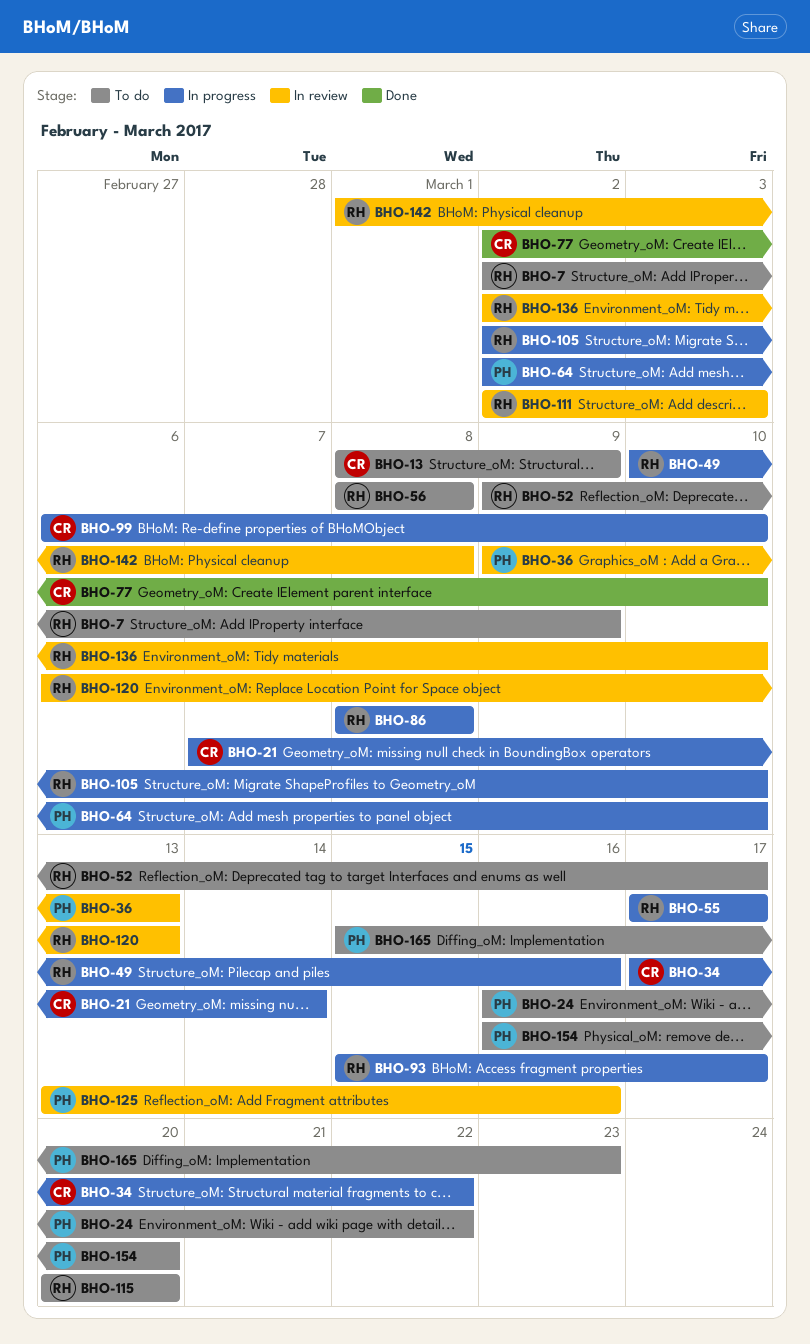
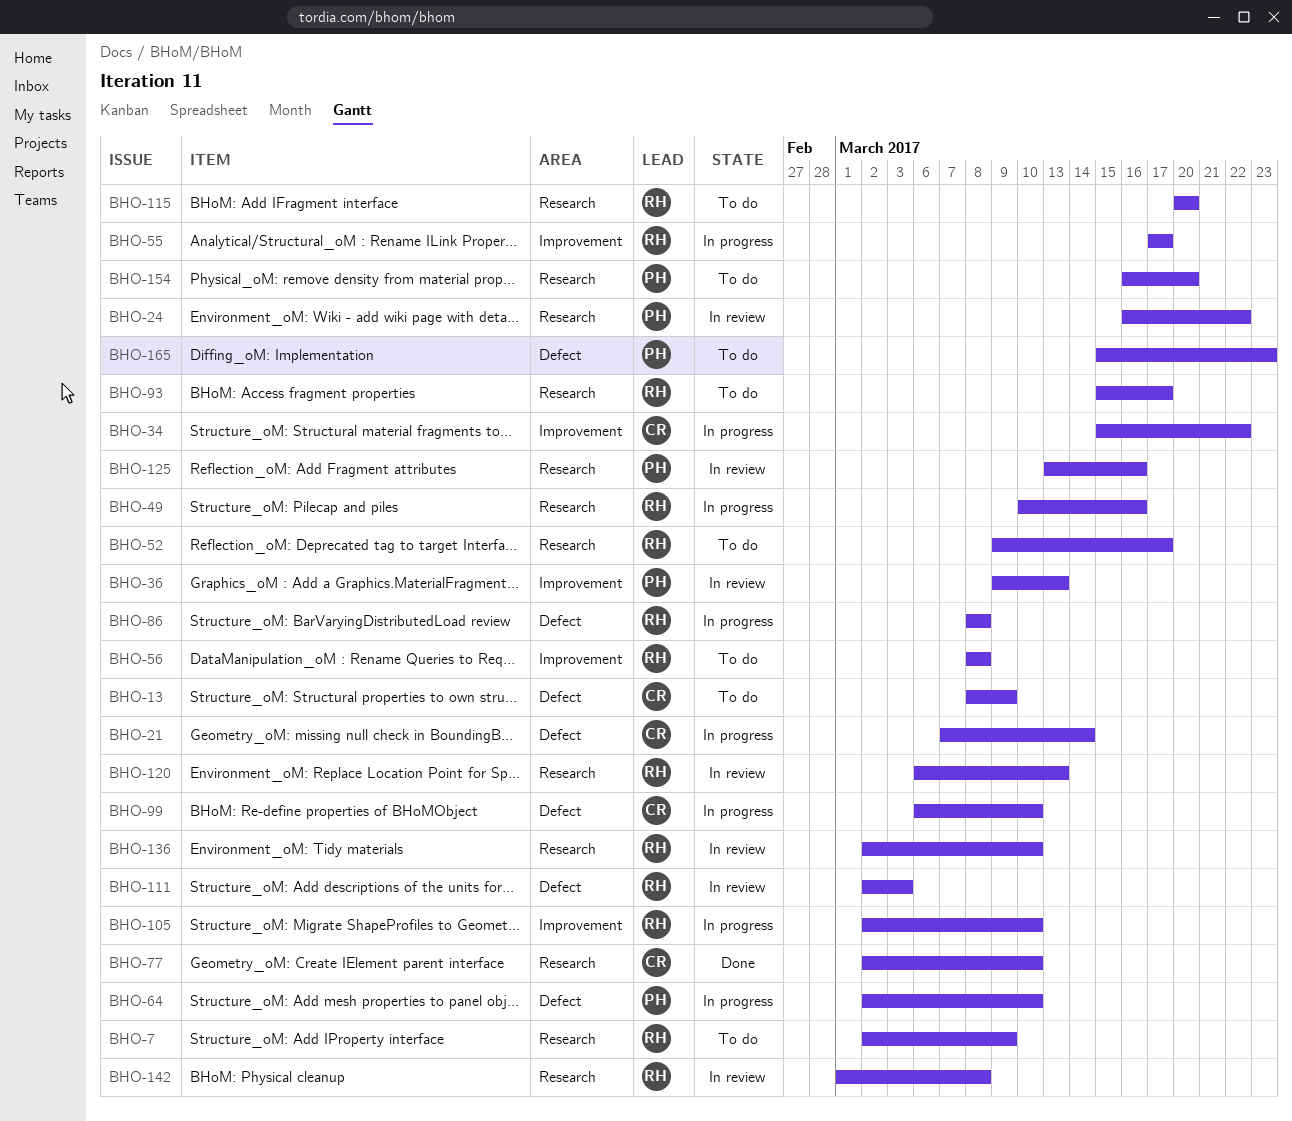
BHO-24, status: To do -> In review
BHO-34, start: Mar 17 -> Mar 15
BHO-93, status: In progress -> To do

